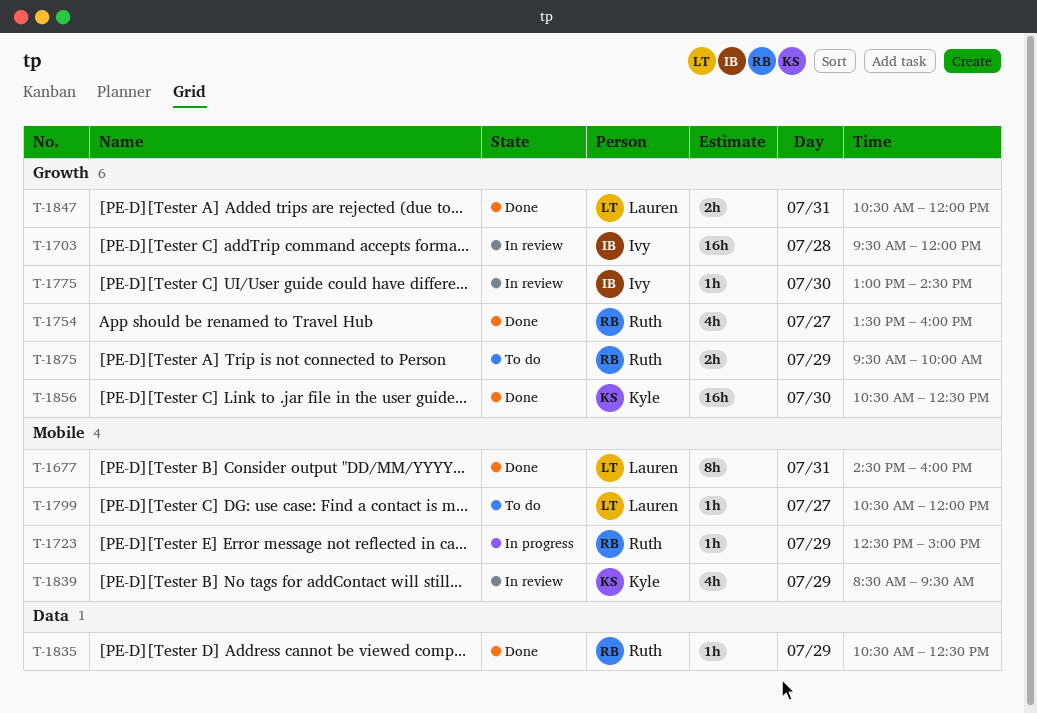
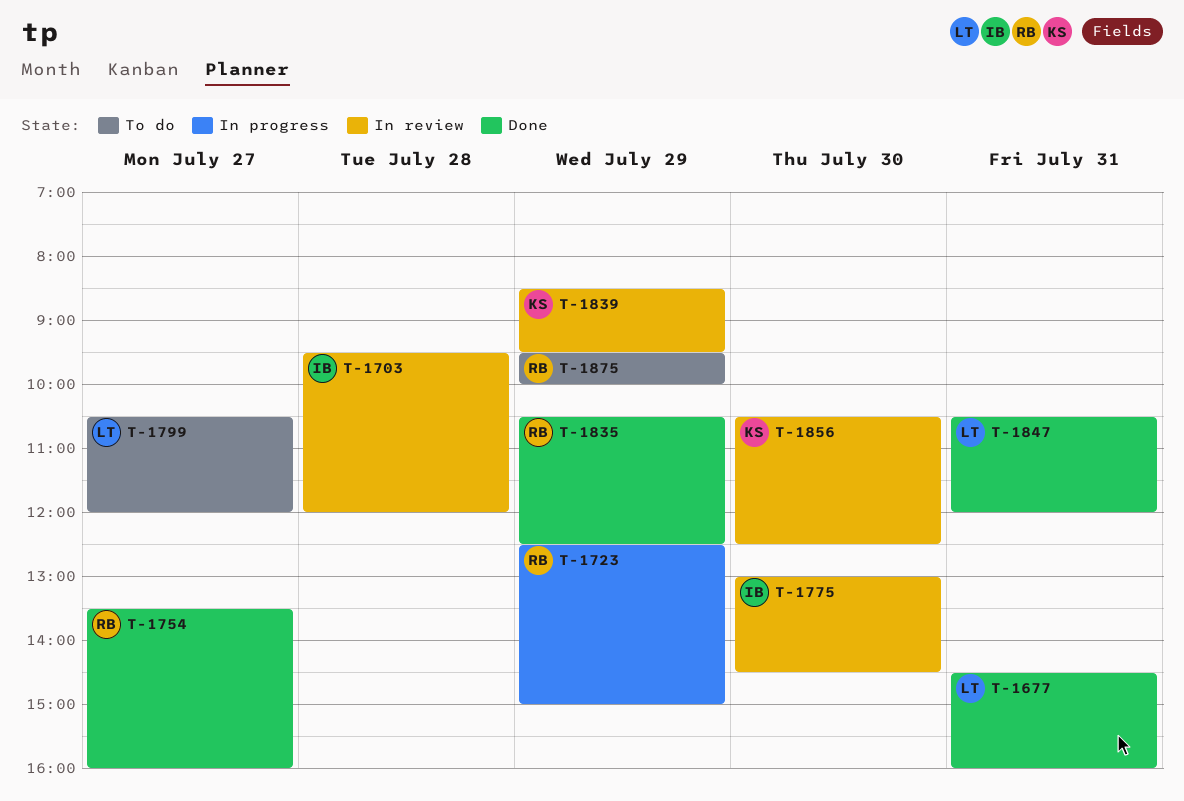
T-1856, status: Done -> In review

